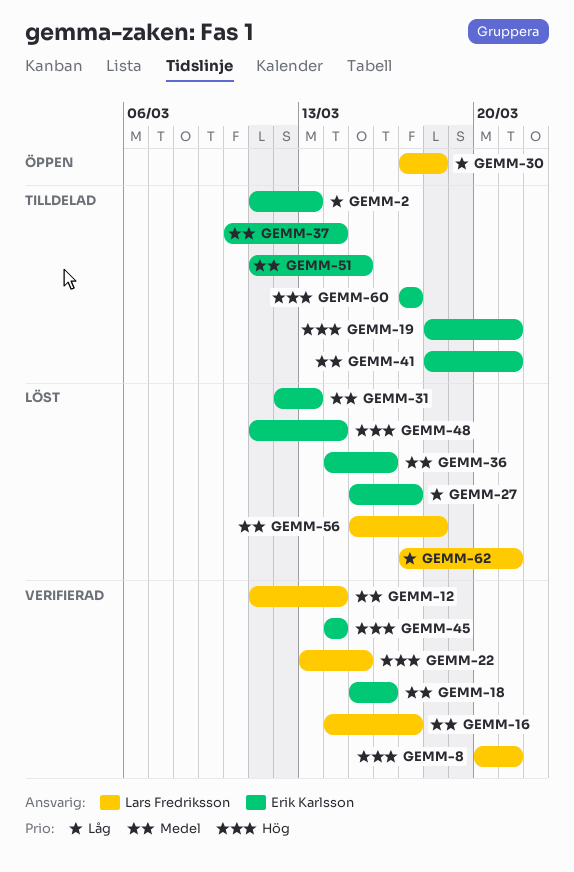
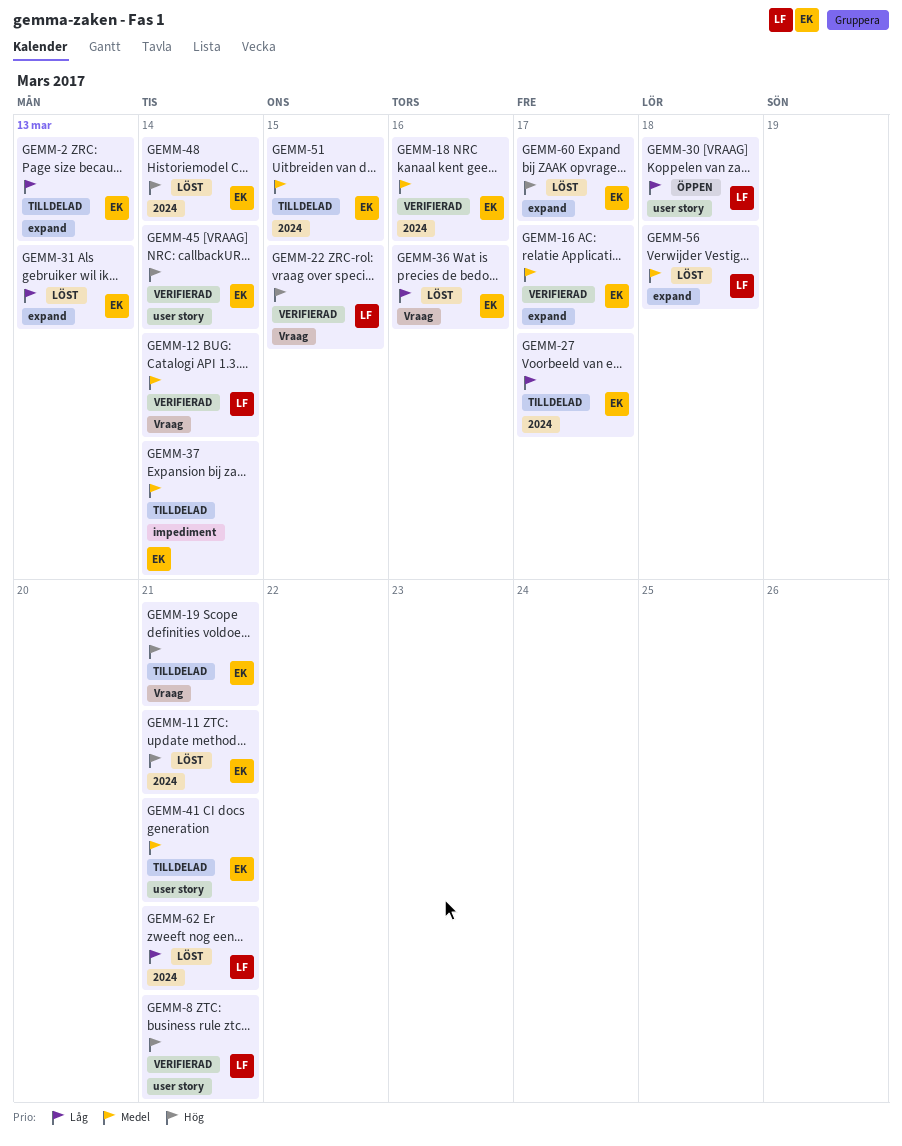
GEMM-11: none -> present
GEMM-16, owner: Lars Fredriksson -> Erik Karlsson
GEMM-27, status: Löst -> Tilldelad
GEMM-31, priority: Medel -> Låg
GEMM-36, priority: Medel -> Låg
GEMM-60, status: Tilldelad -> Löst

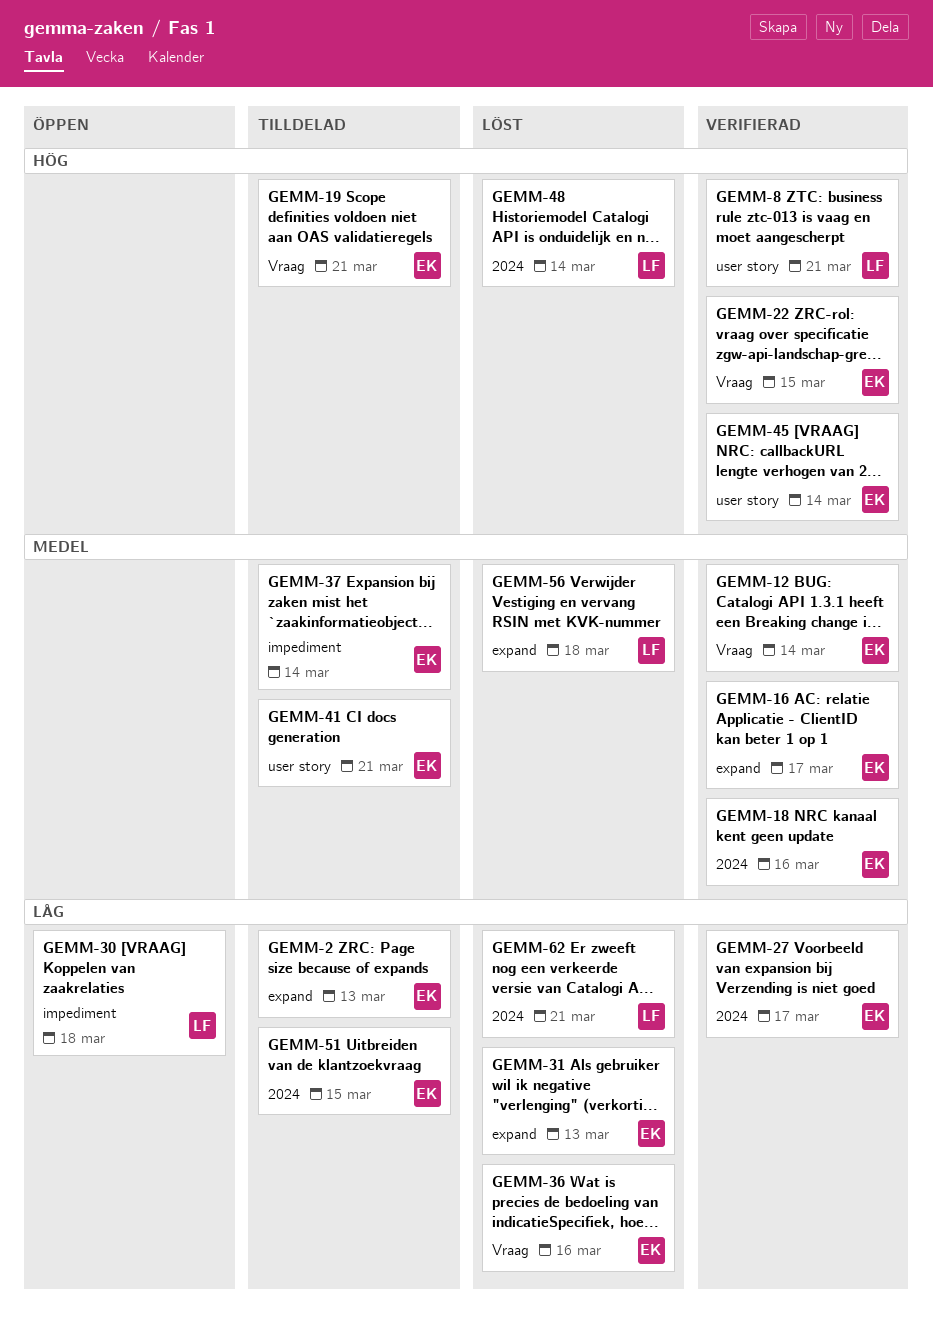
GEMM-11: present -> none
GEMM-12, owner: LF -> EK
GEMM-22, owner: LF -> EK
GEMM-27, status: Tilldelad -> Verifierad
GEMM-30, label: user story -> impediment
GEMM-48, owner: EK -> LF
GEMM-51, priority: Medel -> Låg
GEMM-60: present -> none

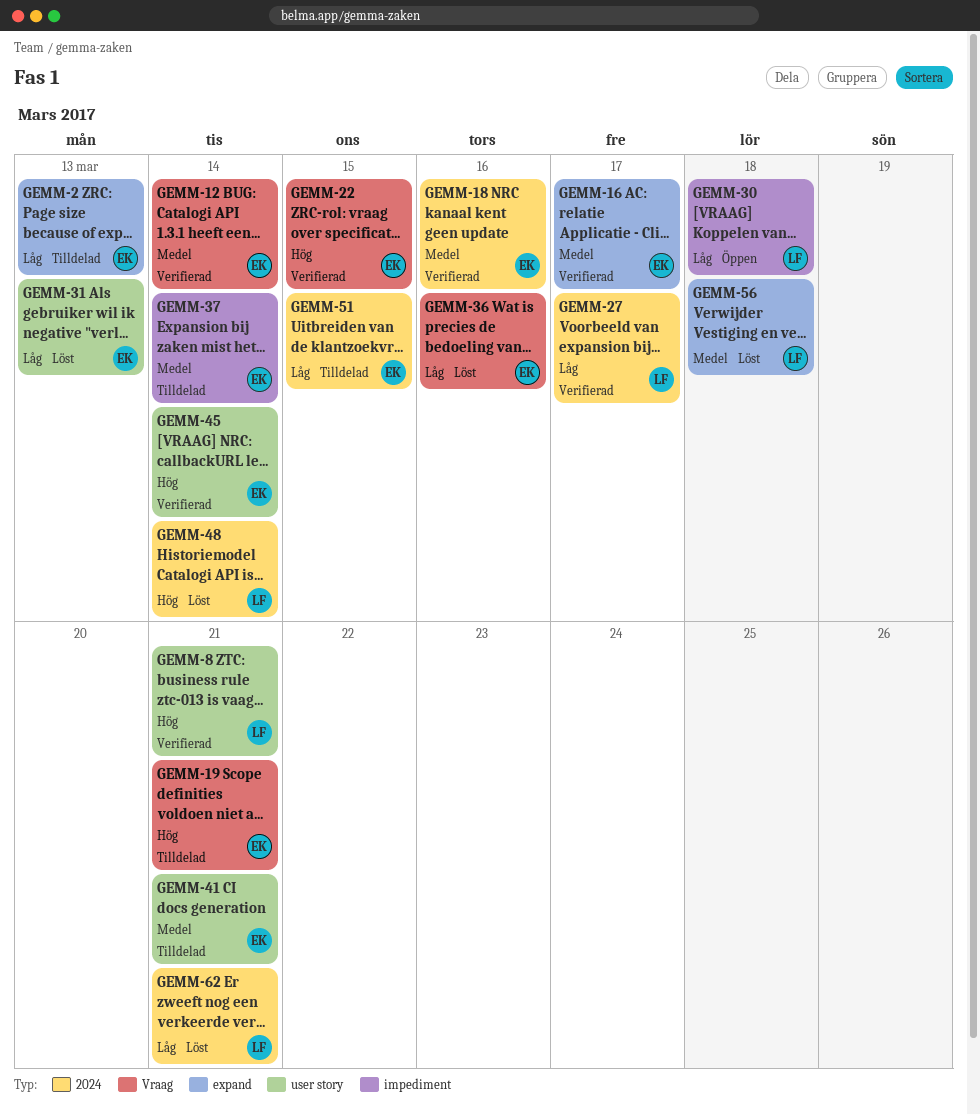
GEMM-27, owner: EK -> LF
GEMM-31, label: expand -> user story

